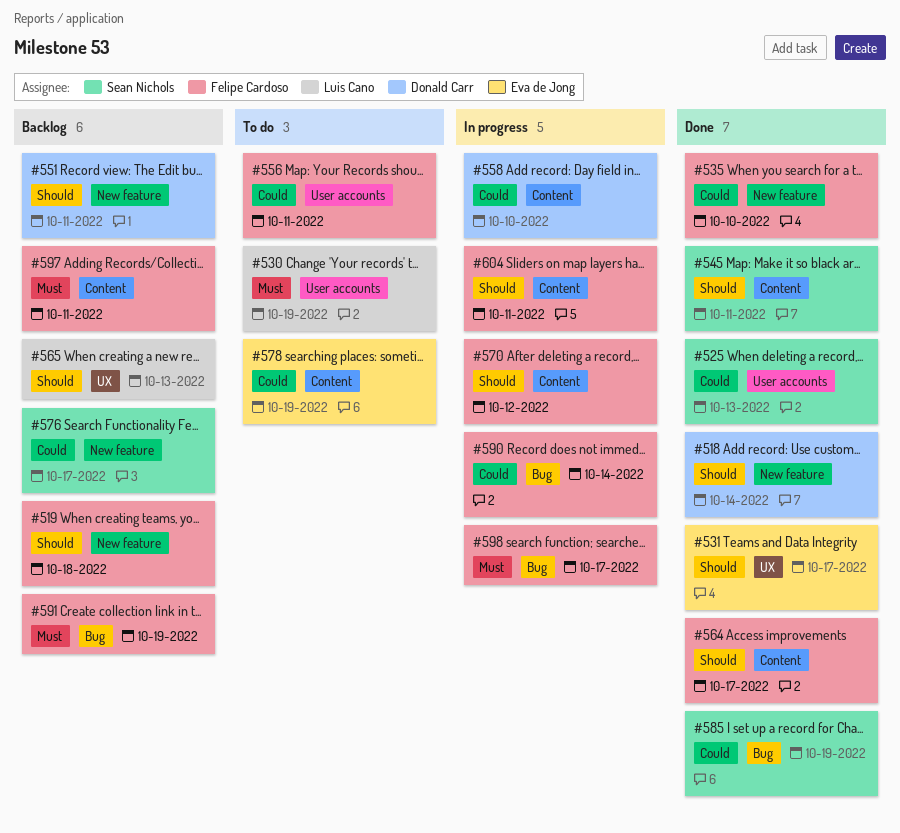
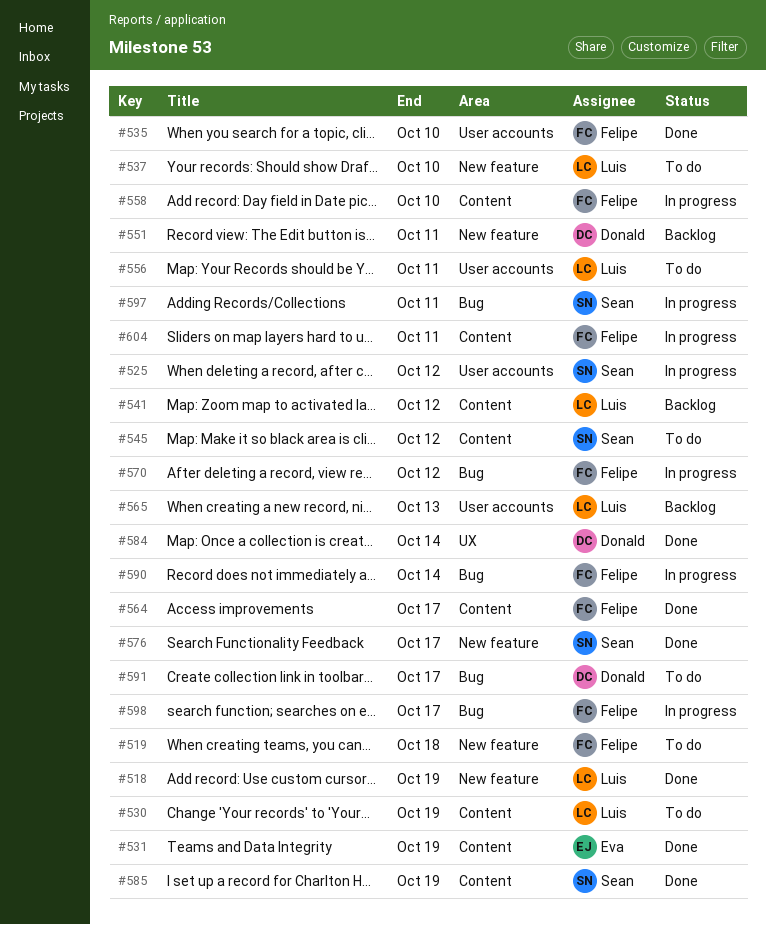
#518, owner: Donald Carr -> Luis Cano
#518, due: Oct 14 -> Oct 19
#519, status: Backlog -> To do
#525, status: Done -> In progress
#525, due: Oct 13 -> Oct 12
#530, label: User accounts -> Content
#531, label: UX -> Content
#531, due: Oct 17 -> Oct 19
#535, label: New feature -> User accounts
#537: none -> present
#541: none -> present
#545, status: Done -> To do
#545, due: Oct 11 -> Oct 12
#556, owner: Felipe Cardoso -> Luis Cano
#558, owner: Donald Carr -> Felipe Cardoso
#565, label: UX -> User accounts
#570, label: Content -> Bug
#576, status: Backlog -> Done
#578: present -> none
#584: none -> present
#585, label: Bug -> Content
#591, status: Backlog -> To do
#591, owner: Felipe Cardoso -> Donald Carr
#591, due: Oct 19 -> Oct 17
#597, status: Backlog -> In progress
#597, owner: Felipe Cardoso -> Sean Nichols
#597, label: Content -> Bug

